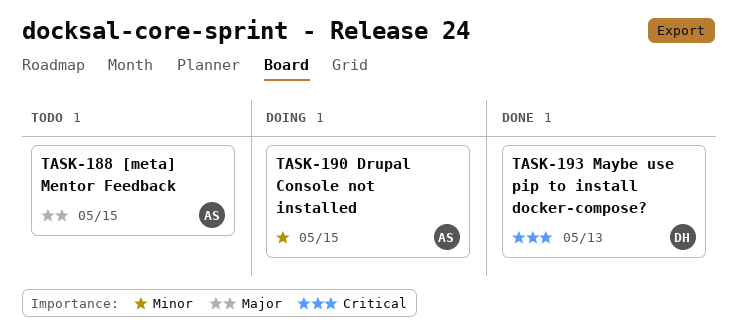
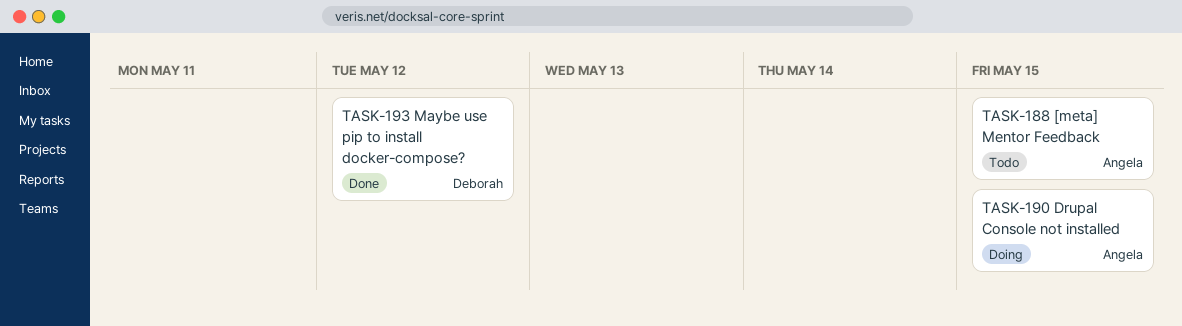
TASK-193, due: May 13 -> May 12

